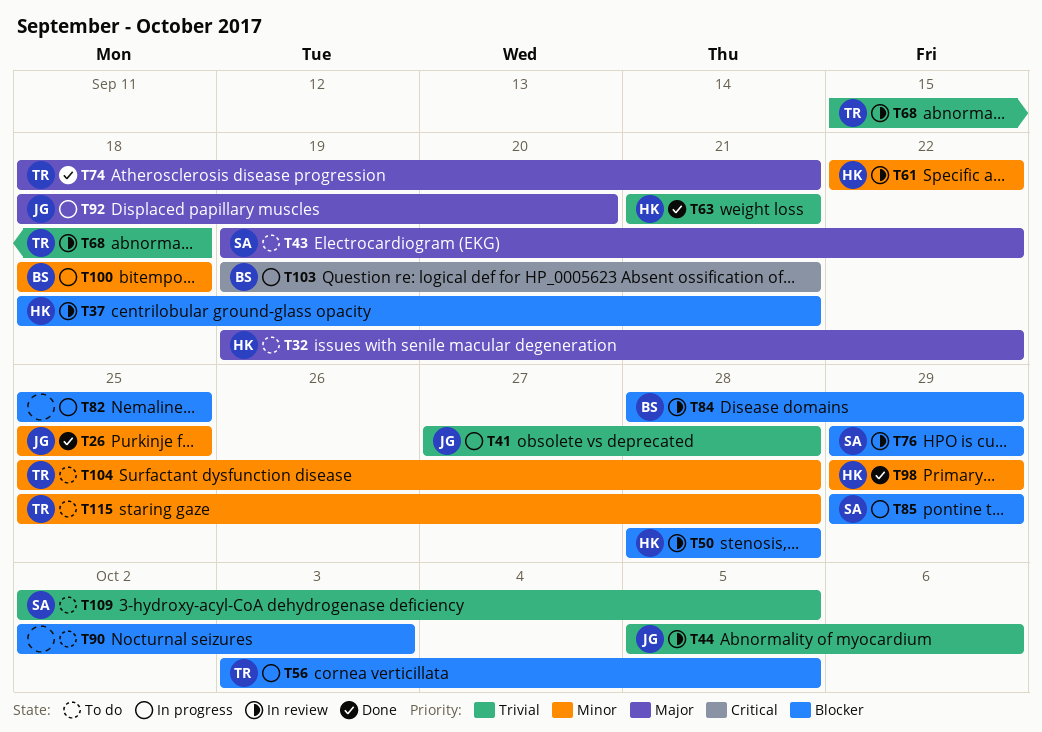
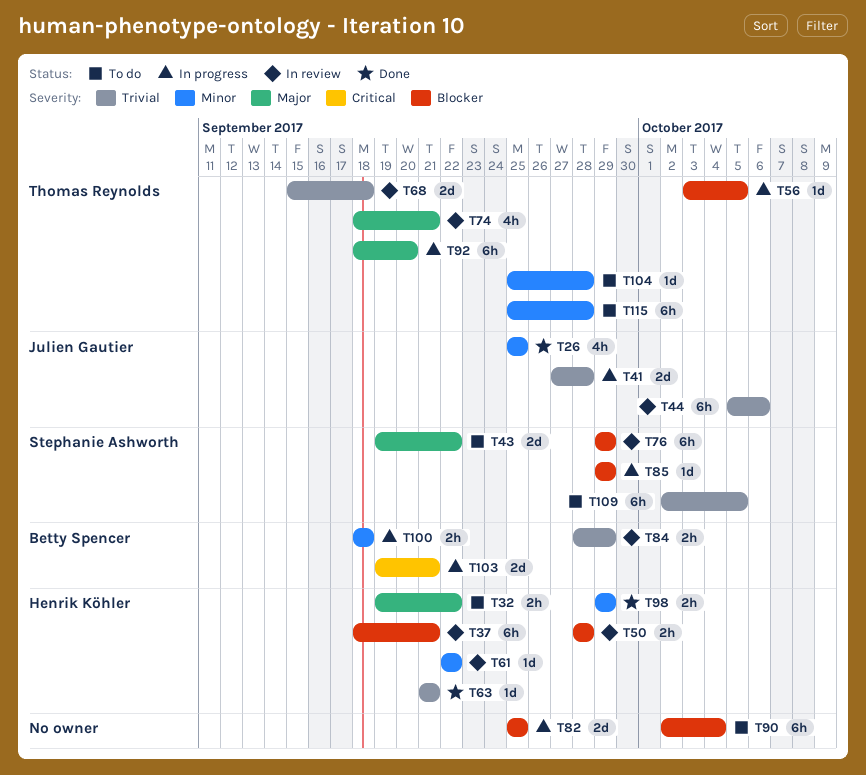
T74, status: Done -> In review
T84, priority: Blocker -> Trivial
T90, due: Oct 3 -> Oct 4
T92, owner: Julien Gautier -> Thomas Reynolds

